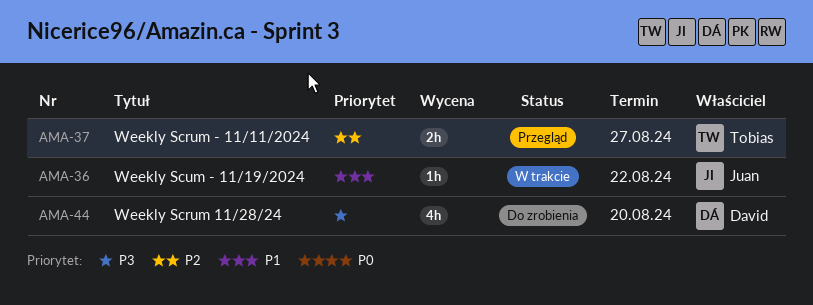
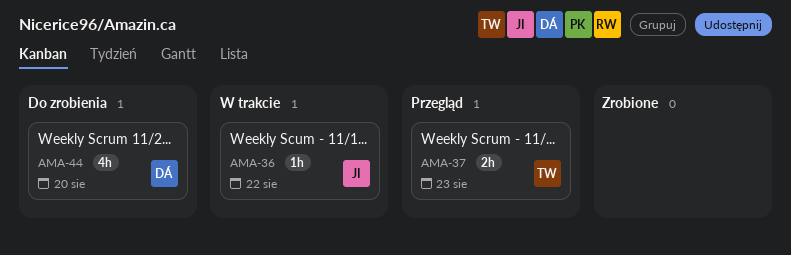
AMA-37, due: Aug 27 -> Aug 23

